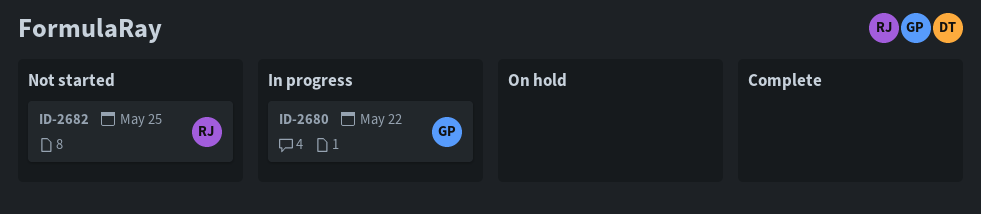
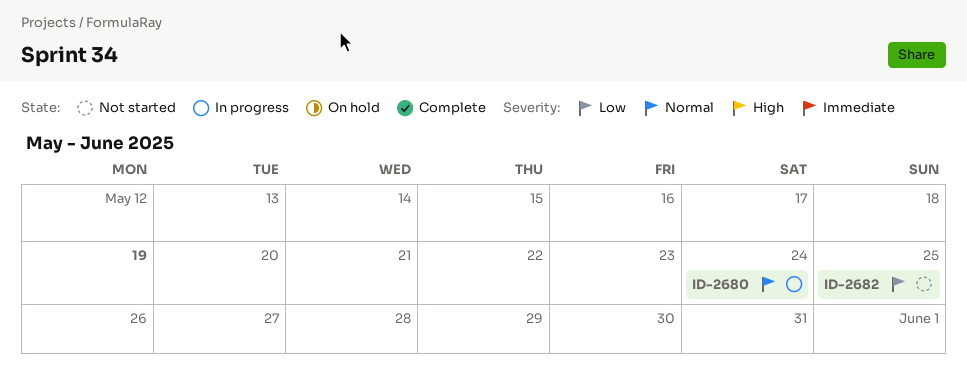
ID-2680, due: May 22 -> May 24

